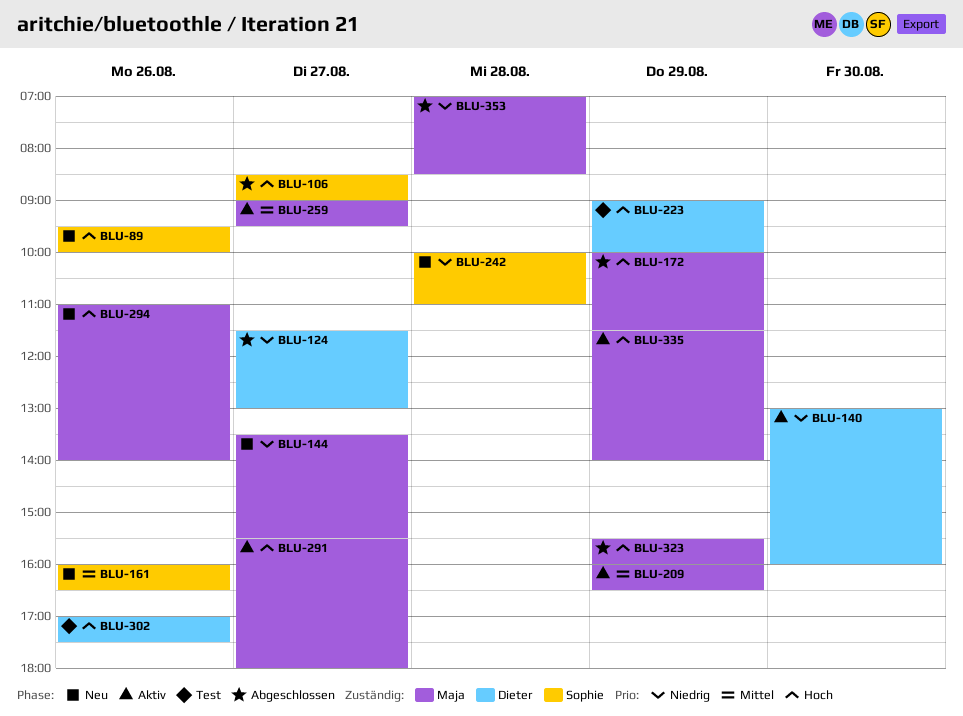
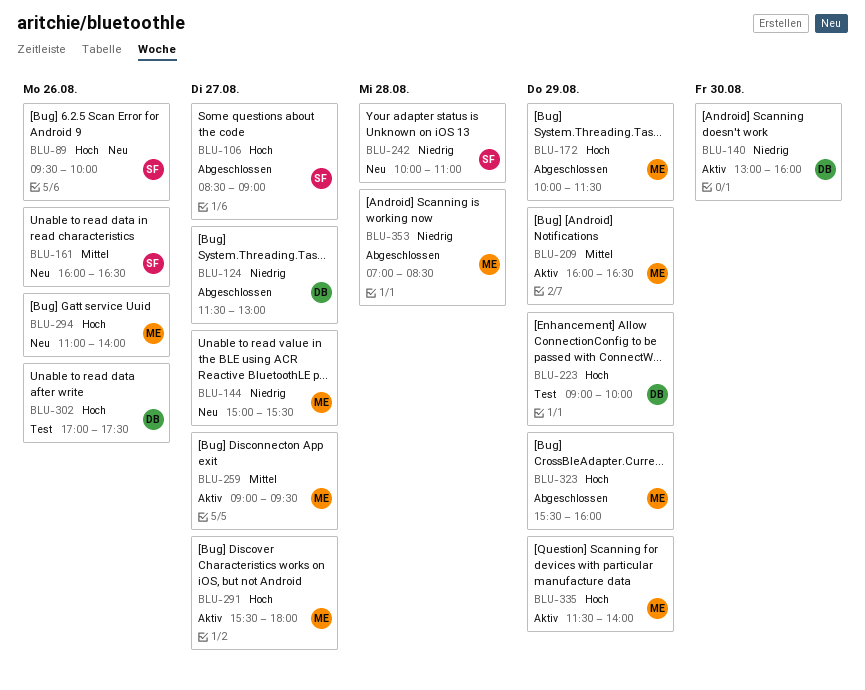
BLU-144, begins: 13:30 -> 15:00

